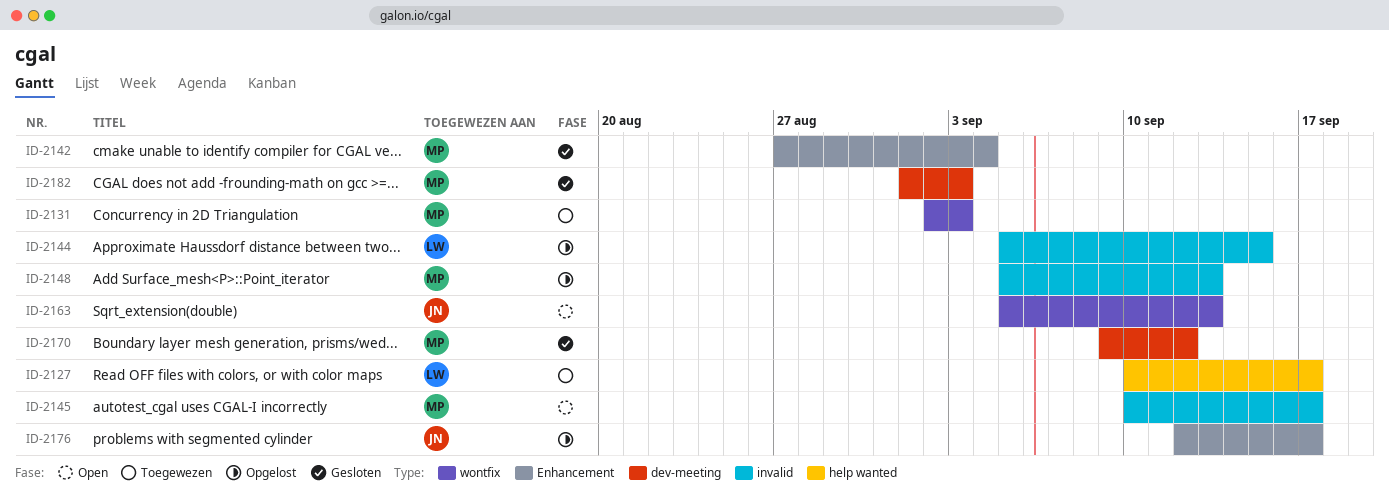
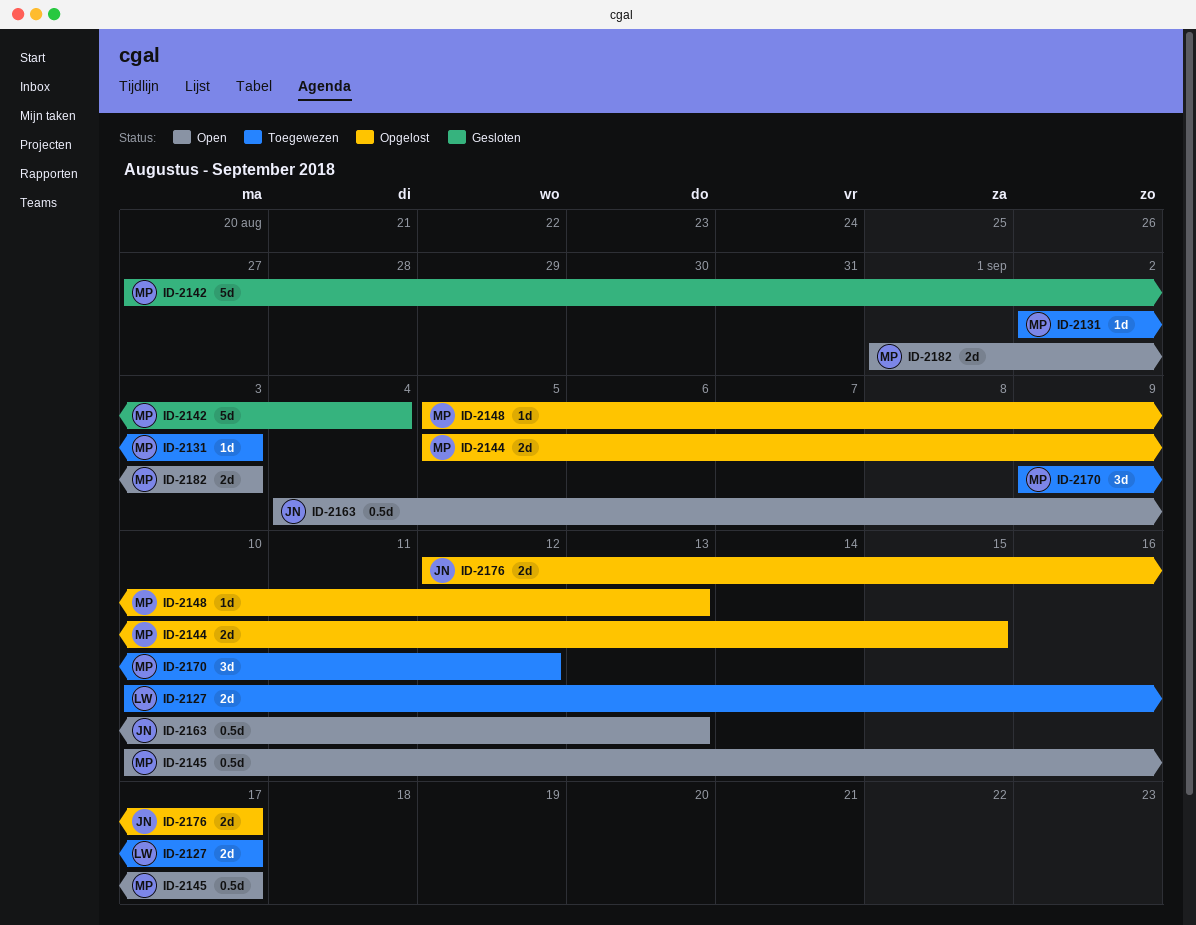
ID-2144, owner: LW -> MP
ID-2163, start: Sep 5 -> Sep 4
ID-2170, status: Gesloten -> Toegewezen
ID-2182, status: Gesloten -> Open

